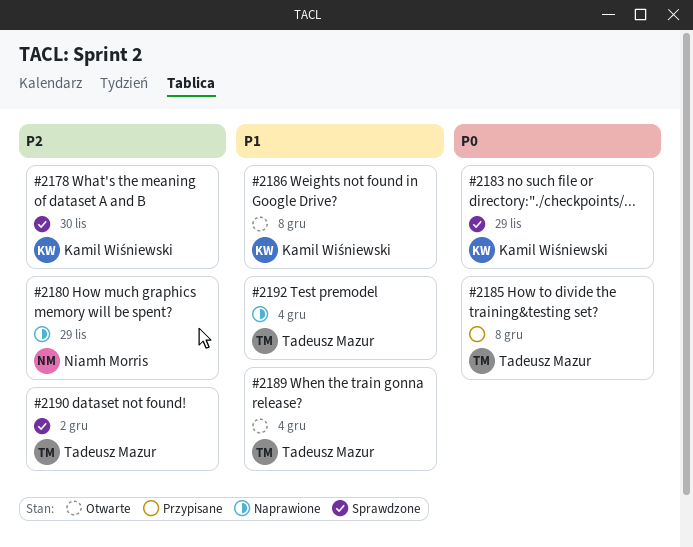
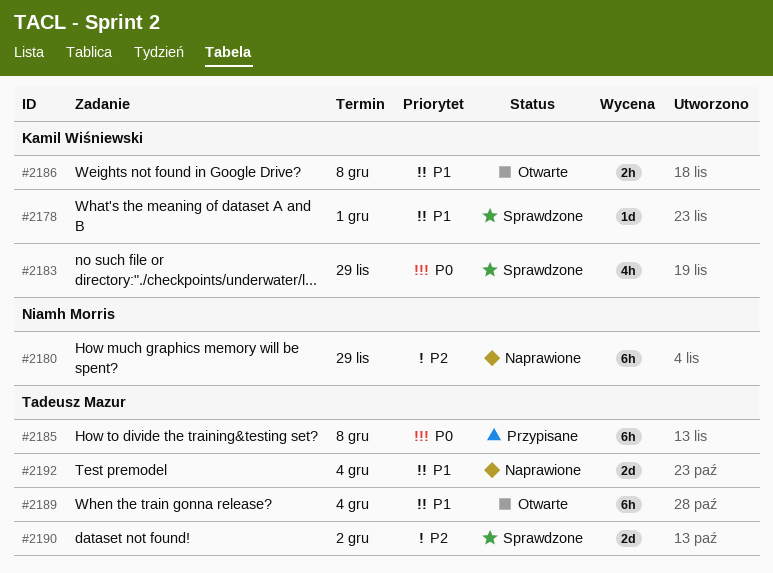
#2178, priority: P2 -> P1
#2178, due: Nov 30 -> Dec 1

